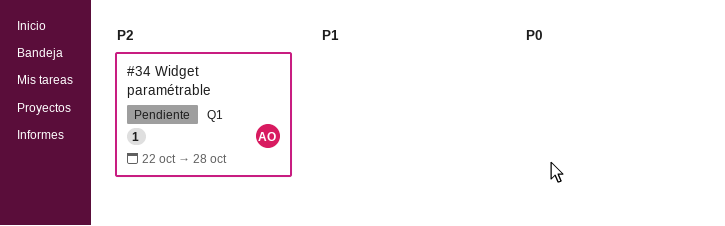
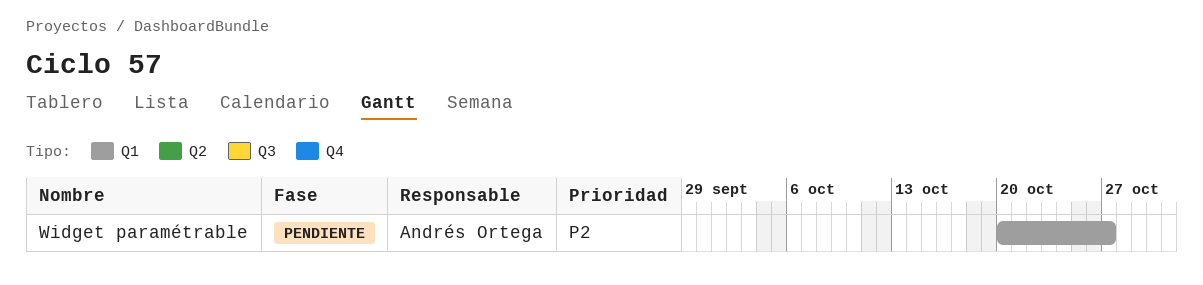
Widget paramétrable, start: Oct 22 -> Oct 20
Widget paramétrable, due: Oct 28 -> Oct 27

